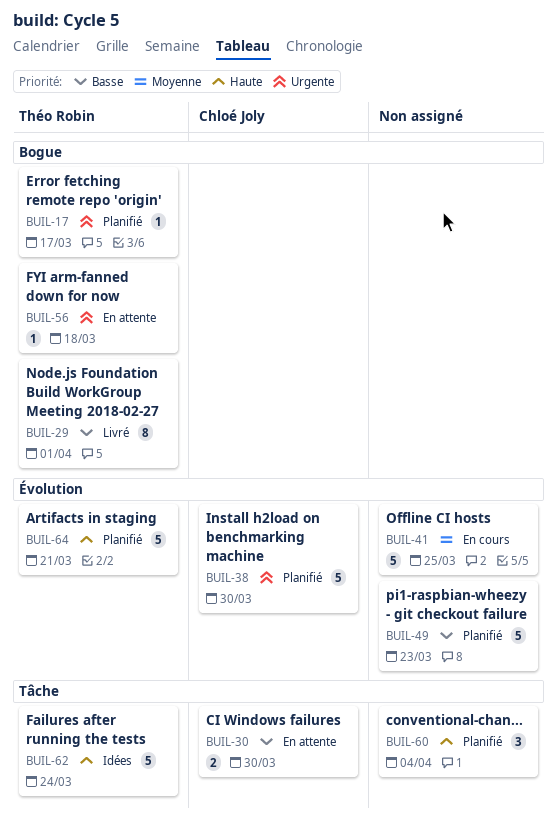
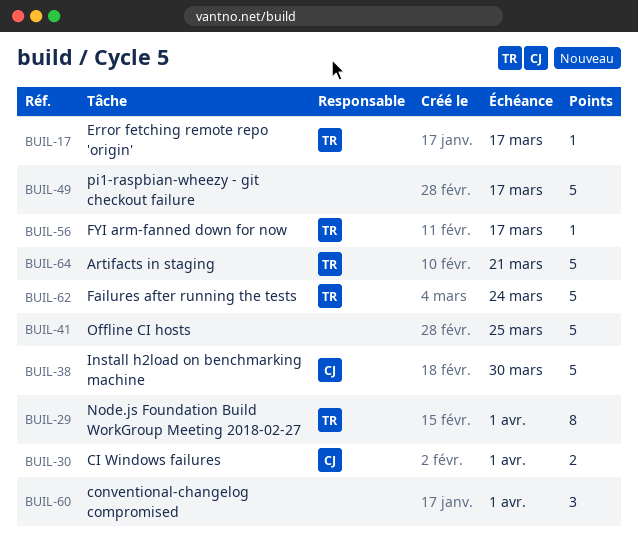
BUIL-30, due: Mar 30 -> Apr 1
BUIL-49, due: Mar 23 -> Mar 17
BUIL-56, due: Mar 18 -> Mar 17
BUIL-60, due: Apr 4 -> Apr 1

